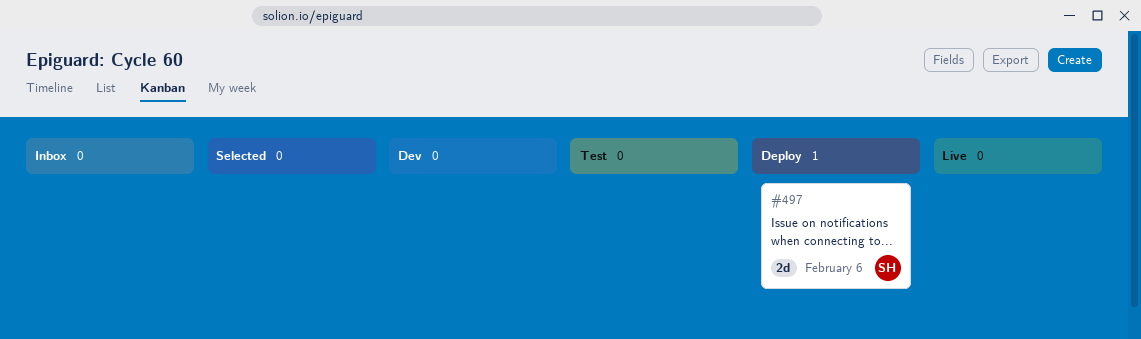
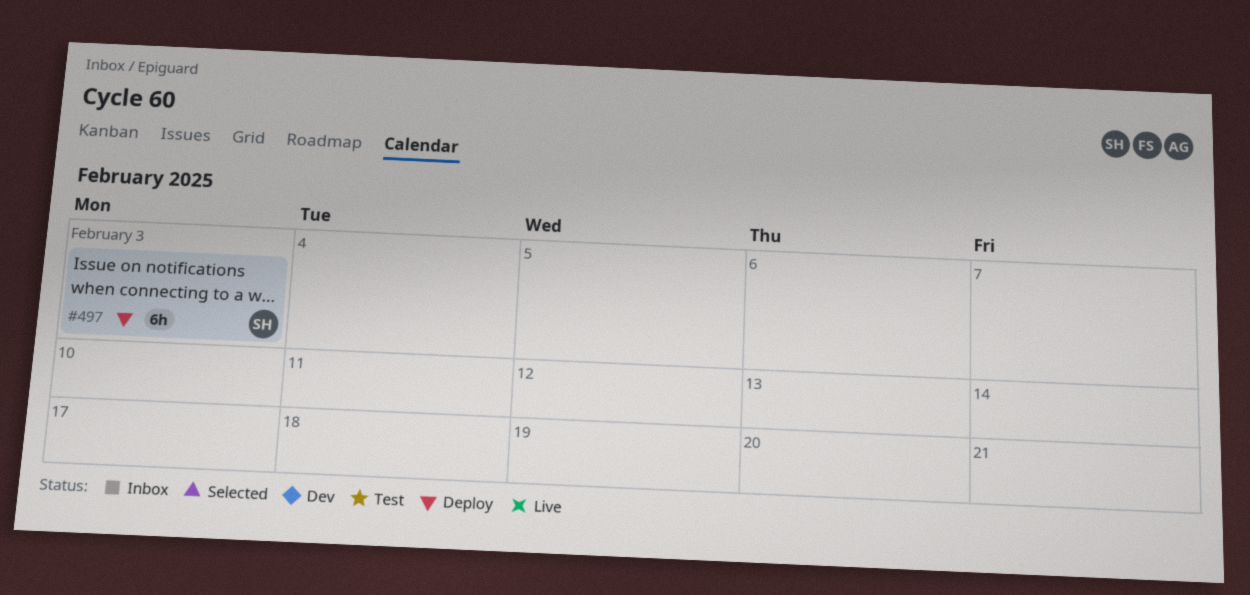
#497, estimate: 2d -> 6h
#497, due: Feb 6 -> Feb 3

